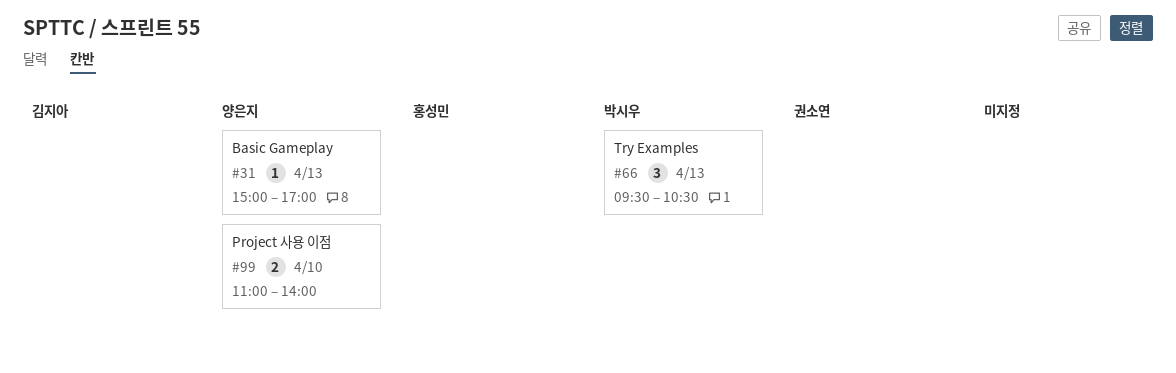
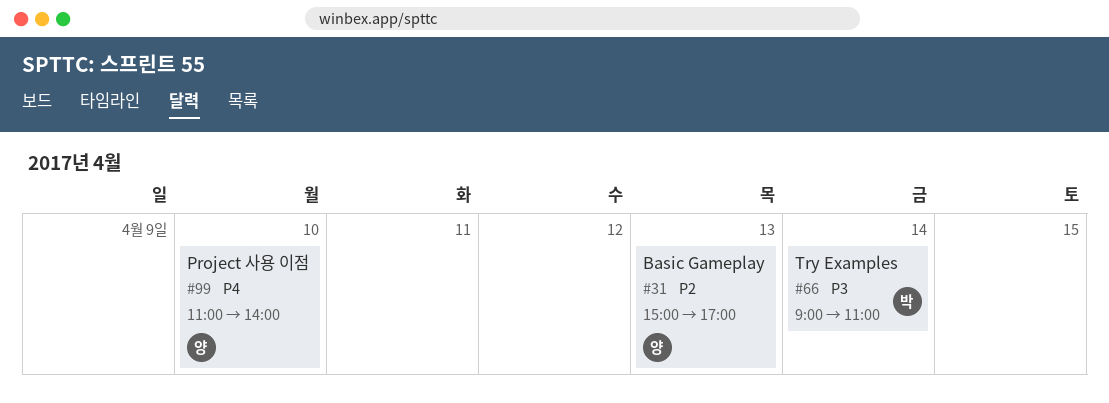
#66, day: Apr 13 -> Apr 14
#66, begins: 09:30 -> 09:00
#66, ends: 10:30 -> 11:00

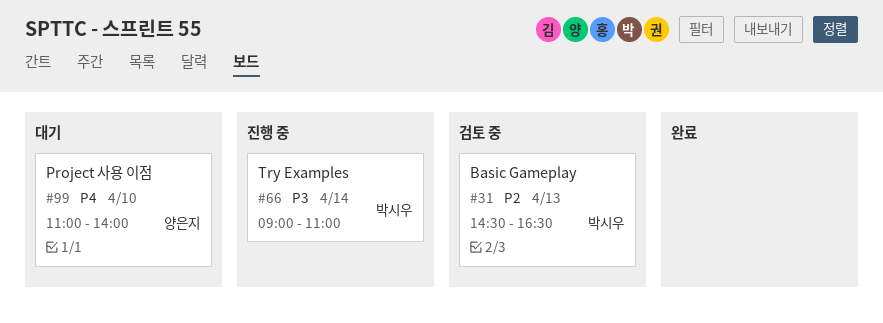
#31, owner: 양은지 -> 박시우
#31, begins: 15:00 -> 14:30
#31, ends: 17:00 -> 16:30

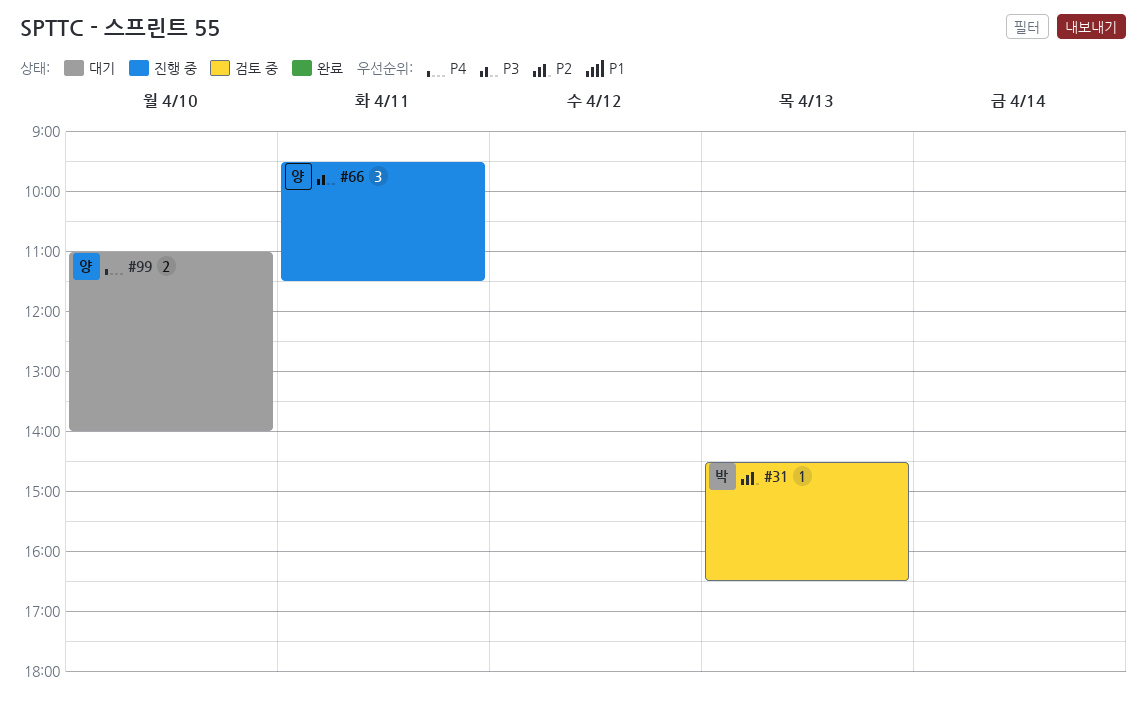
#66, owner: 박시우 -> 양은지
#66, day: Apr 14 -> Apr 11
#66, begins: 09:00 -> 09:30
#66, ends: 11:00 -> 11:30

